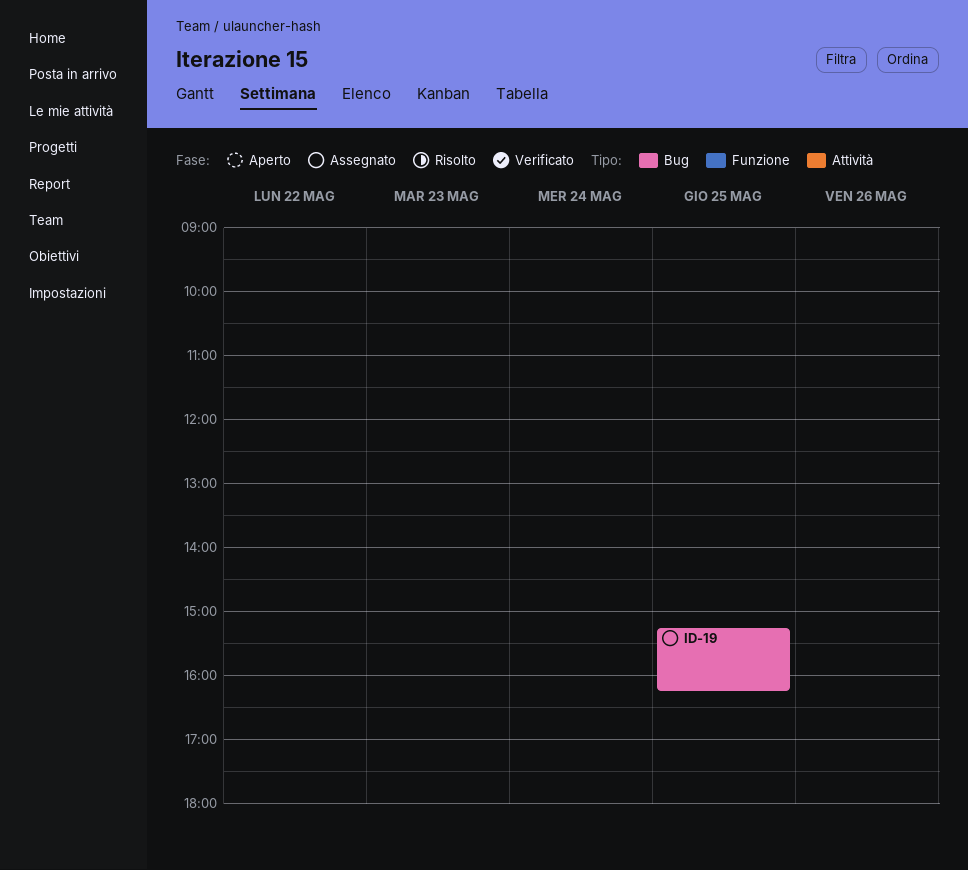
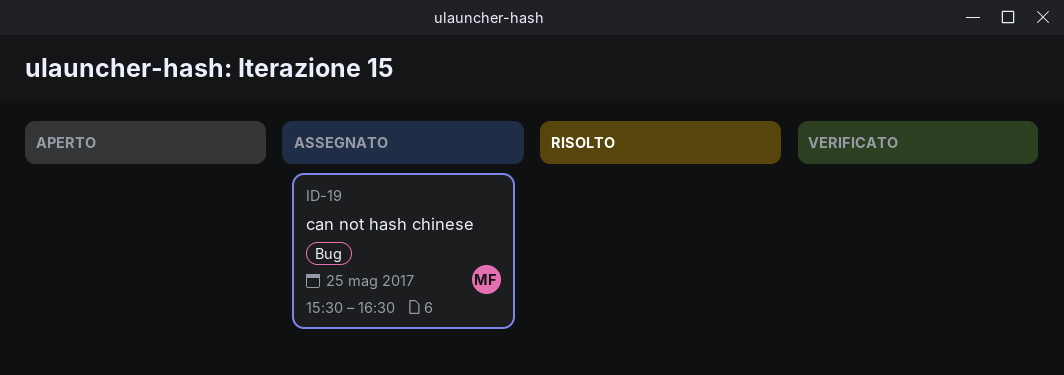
ID-19, begins: 15:15 -> 15:30
ID-19, ends: 16:15 -> 16:30

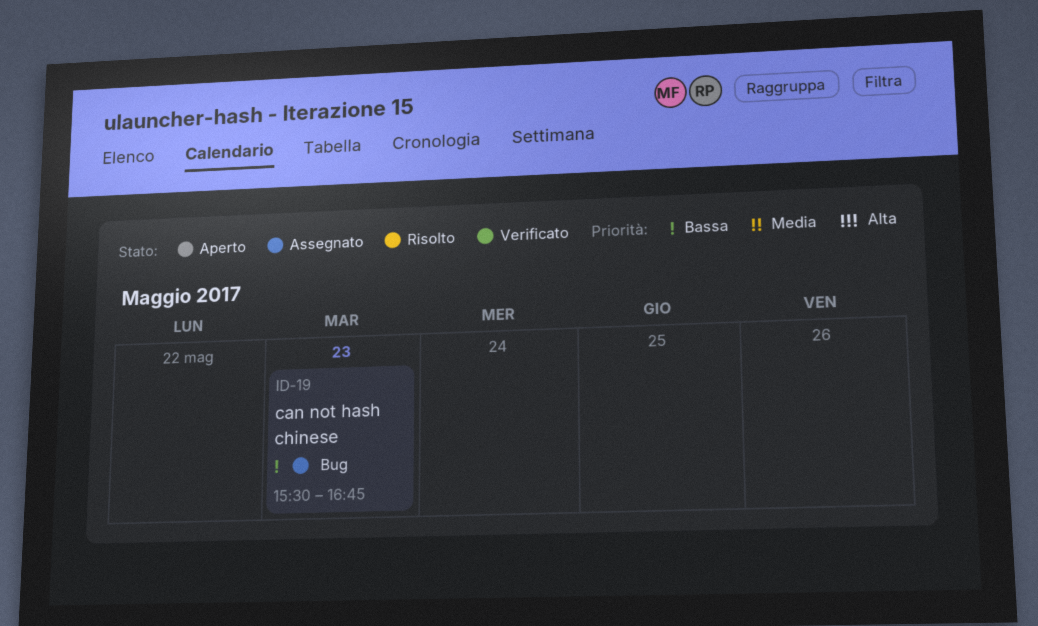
ID-19, day: May 25 -> May 23
ID-19, ends: 16:30 -> 16:45

